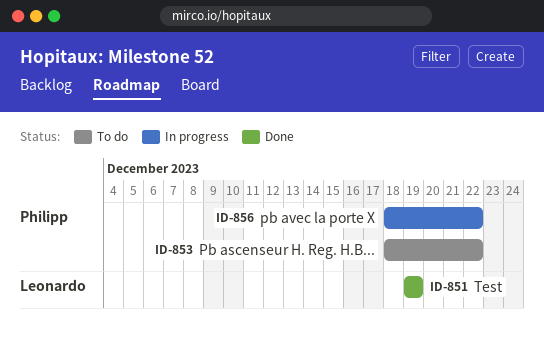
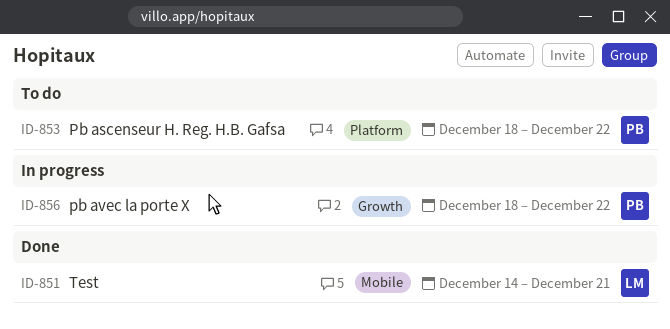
ID-851, start: Dec 19 -> Dec 14
ID-851, due: Dec 19 -> Dec 21

